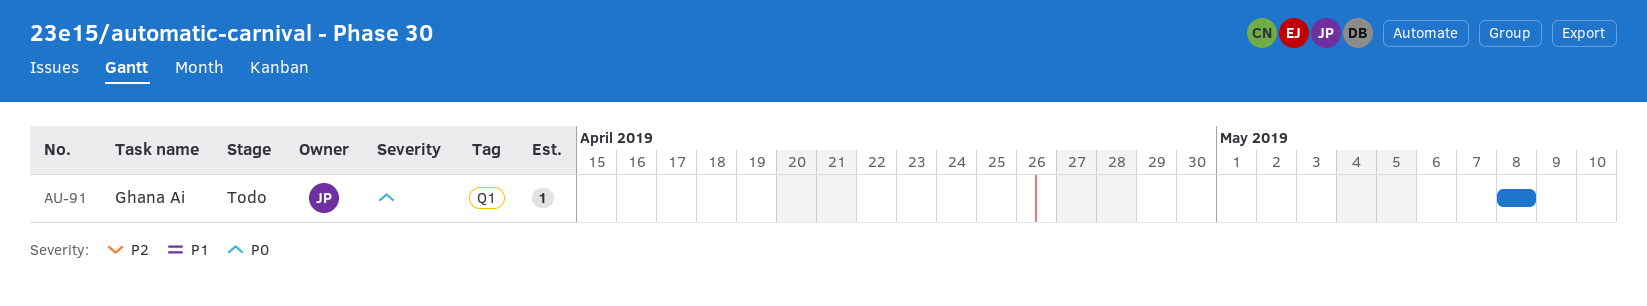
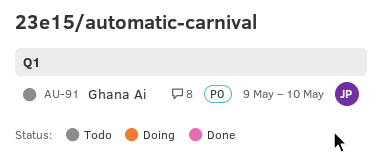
AU-91, start: May 8 -> May 9
AU-91, due: May 8 -> May 10

